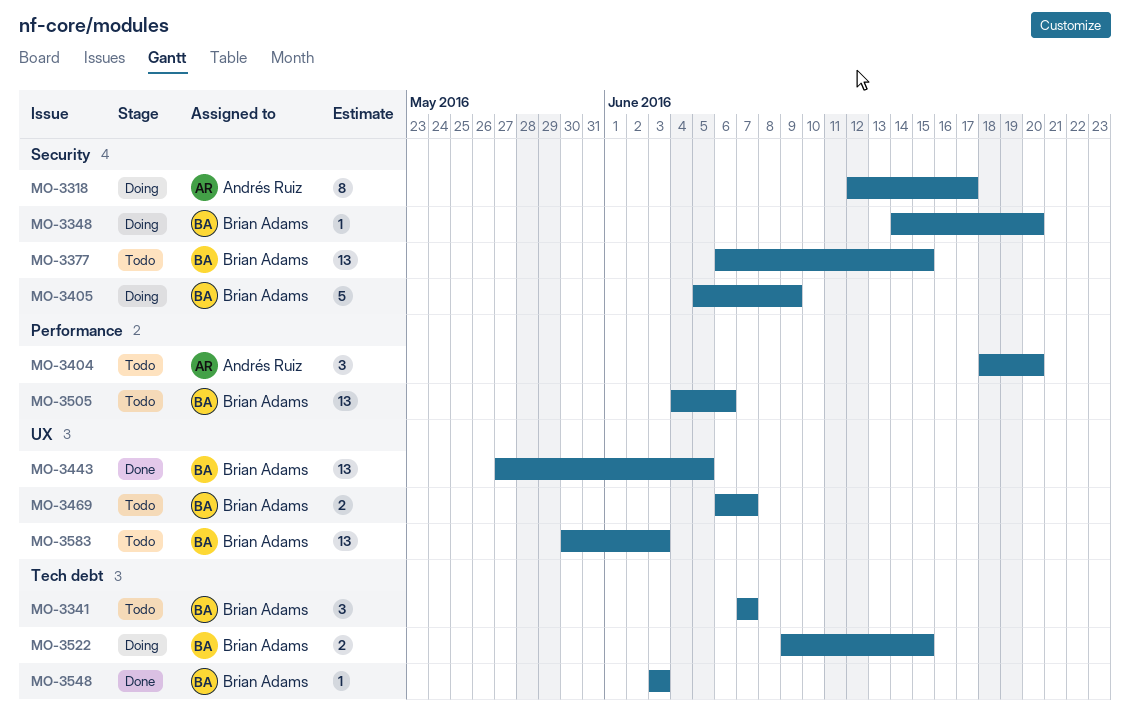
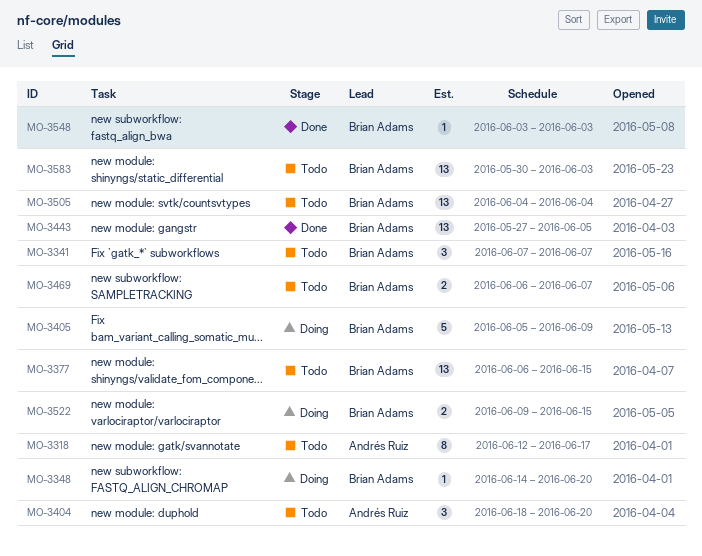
MO-3318, status: Doing -> Todo
MO-3505, due: Jun 6 -> Jun 4

